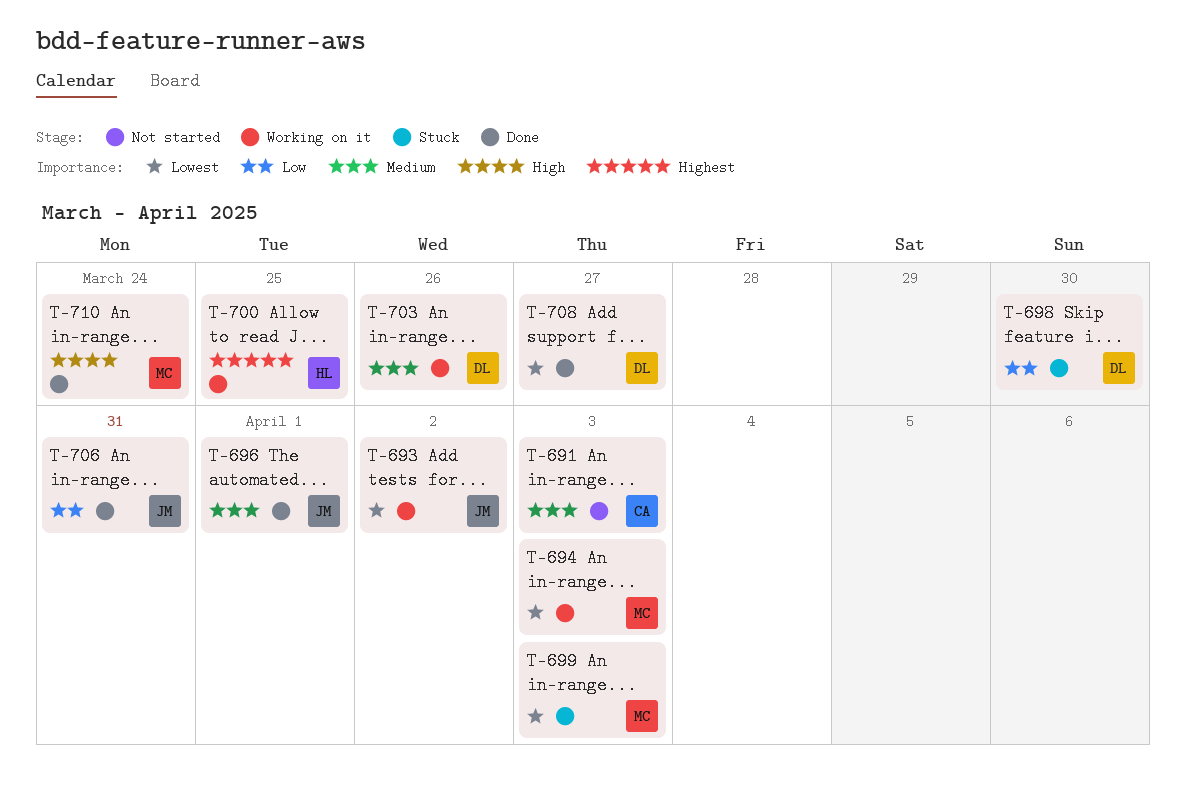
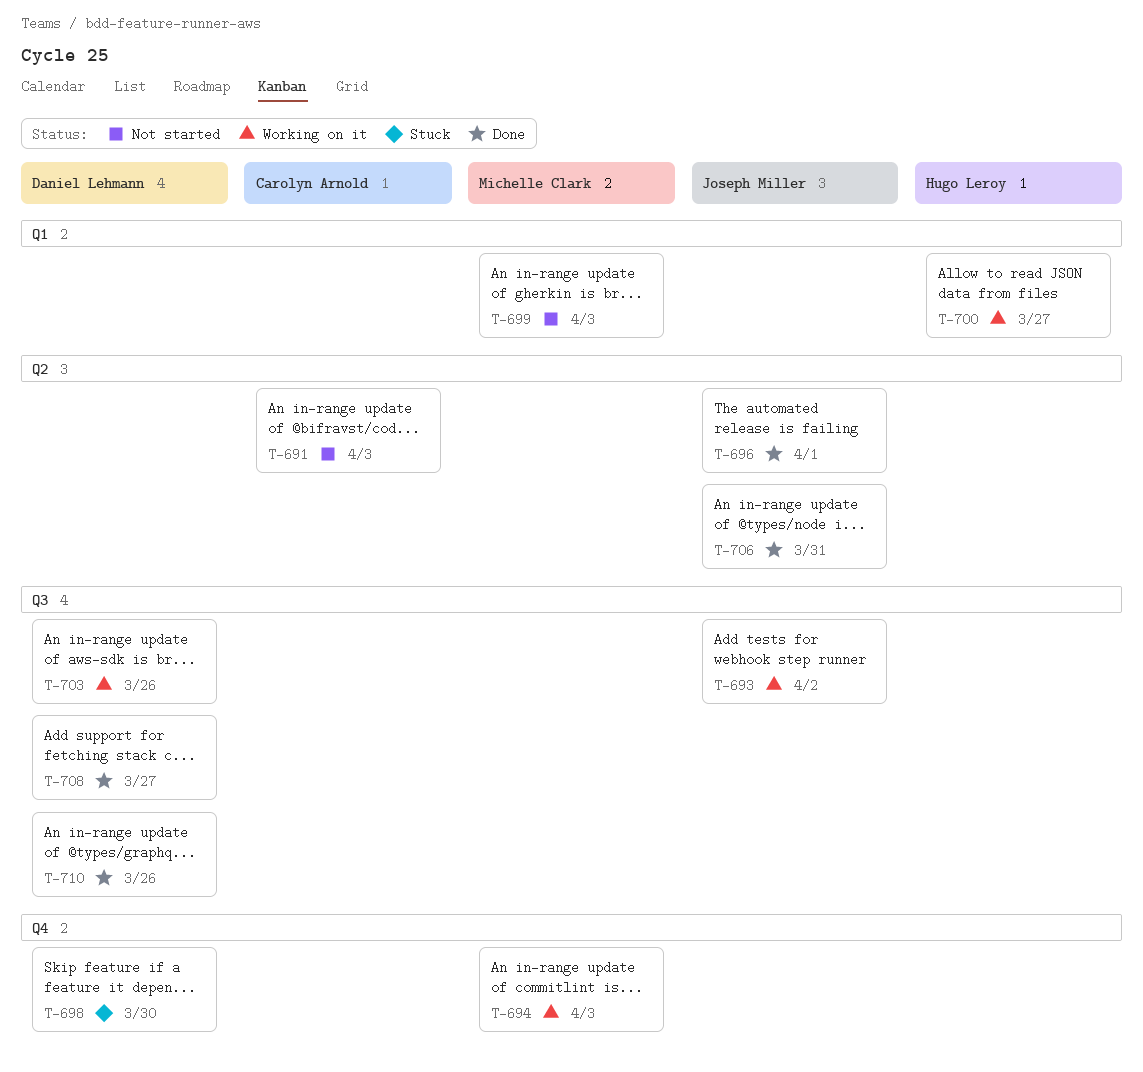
T-699, status: Stuck -> Not started
T-700, due: Mar 25 -> Mar 27
T-710, owner: Michelle Clark -> Daniel Lehmann
T-710, due: Mar 24 -> Mar 26

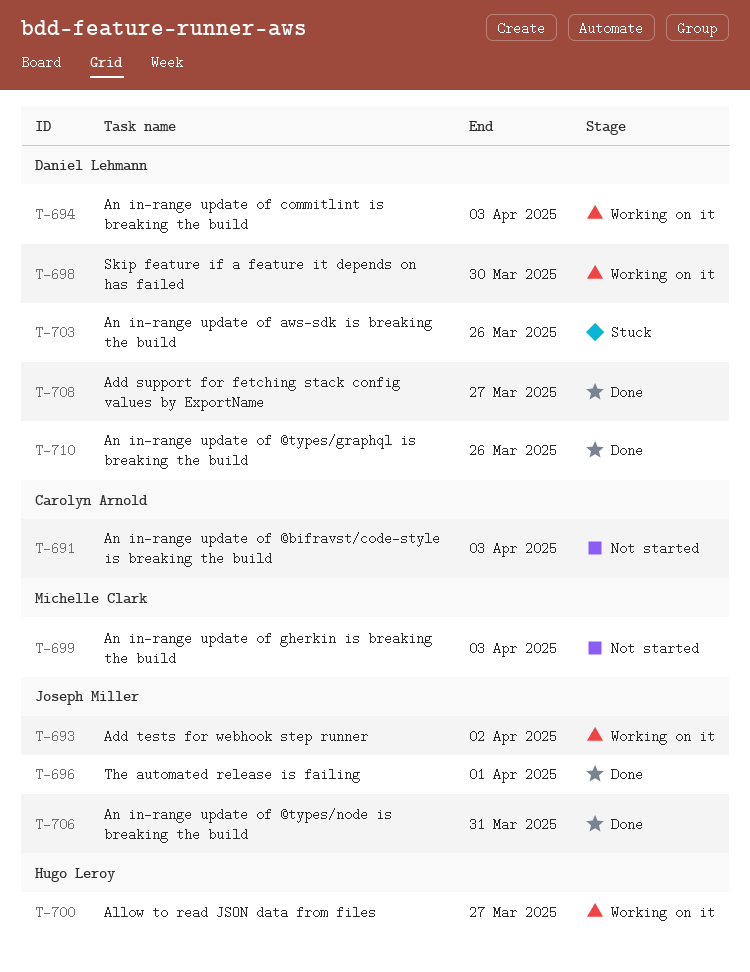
T-694, owner: Michelle Clark -> Daniel Lehmann
T-698, status: Stuck -> Working on it
T-703, status: Working on it -> Stuck

